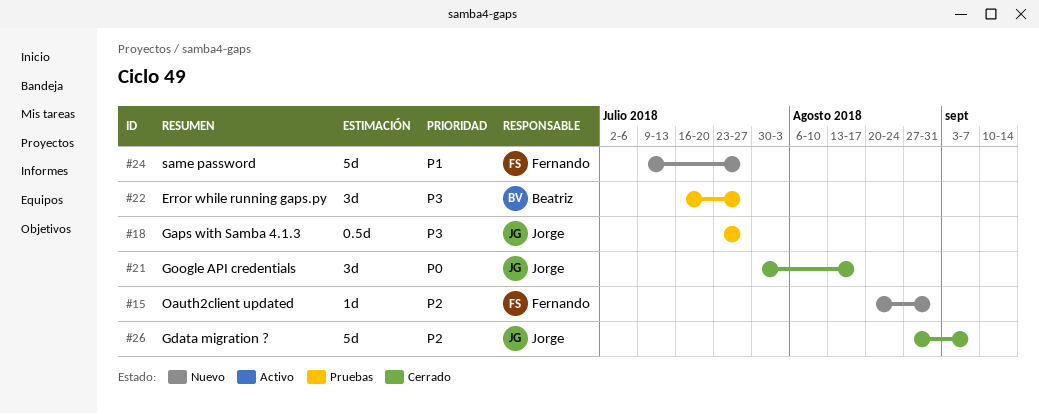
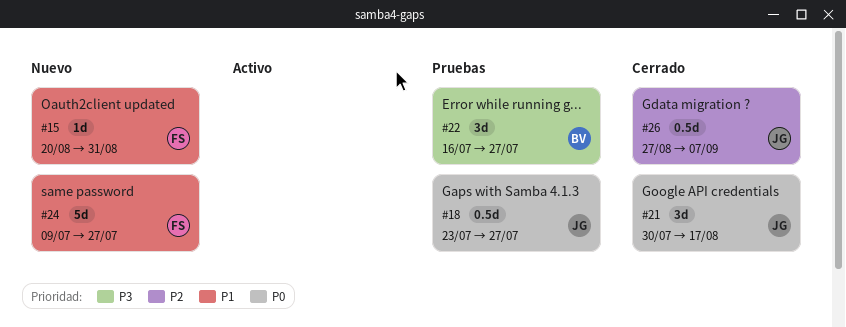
#15, priority: P2 -> P1
#18, priority: P3 -> P0
#26, estimate: 5d -> 0.5d

